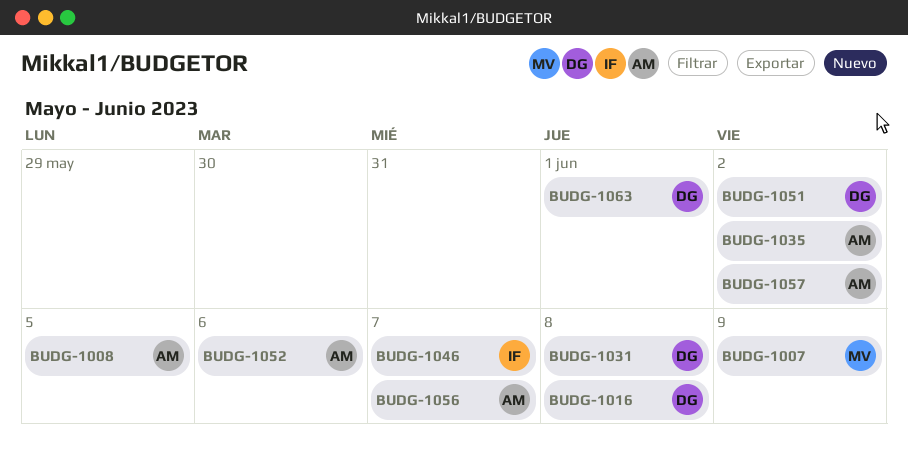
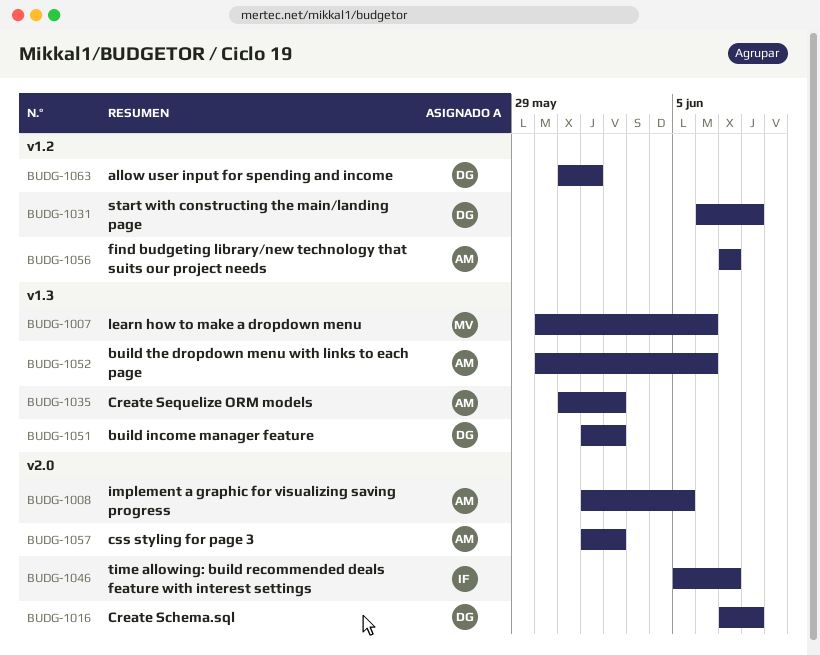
BUDG-1007, due: Jun 9 -> Jun 6

